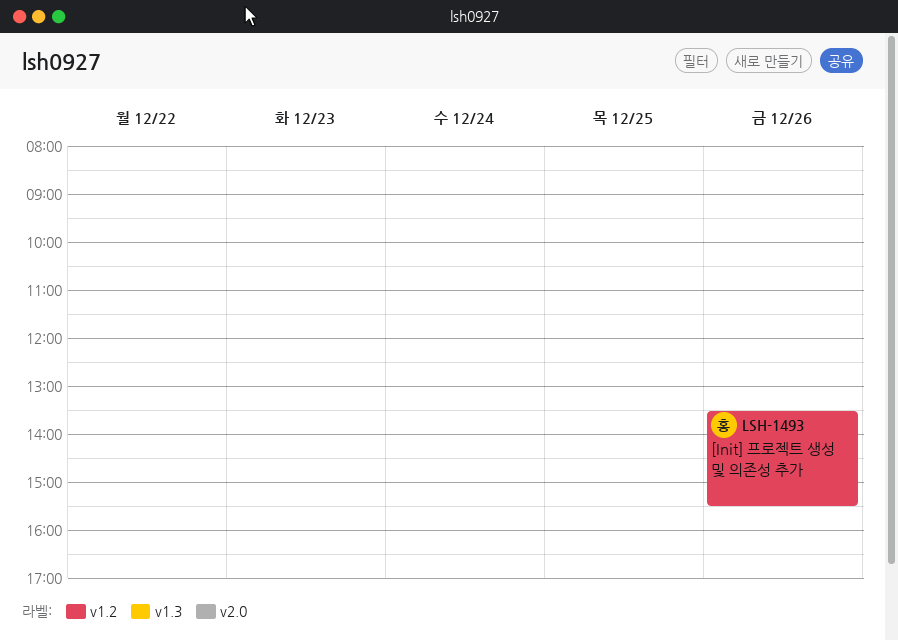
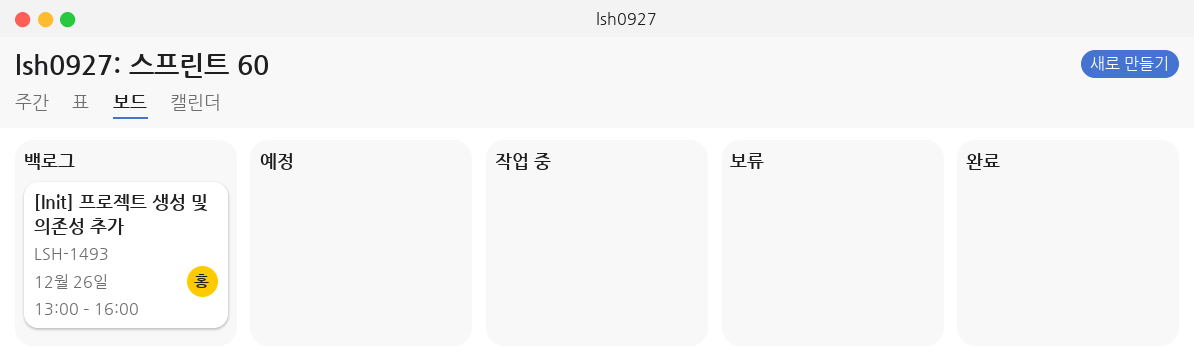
LSH-1493, begins: 13:30 -> 13:00
LSH-1493, ends: 15:30 -> 16:00

